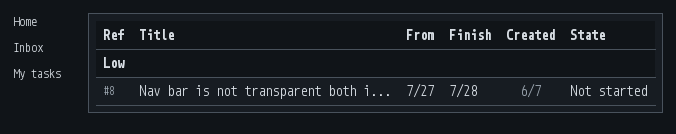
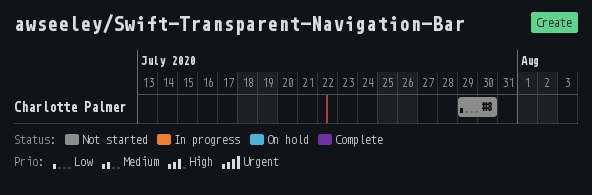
#8, start: Jul 27 -> Jul 29
#8, due: Jul 28 -> Jul 30

